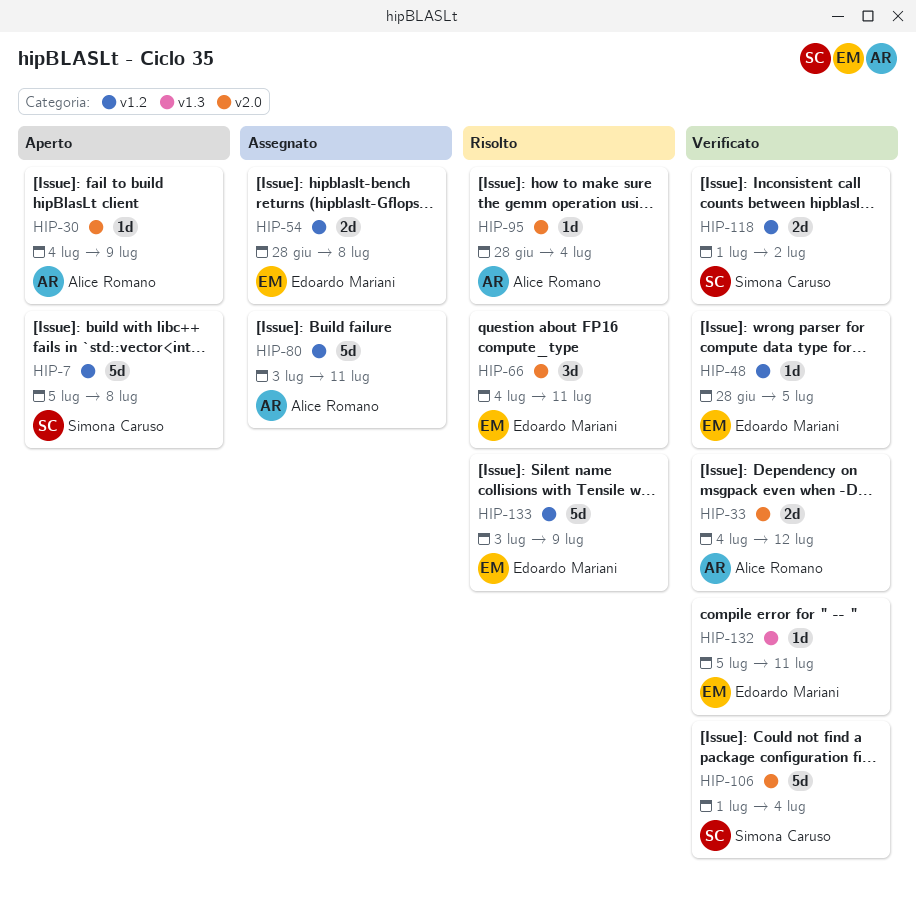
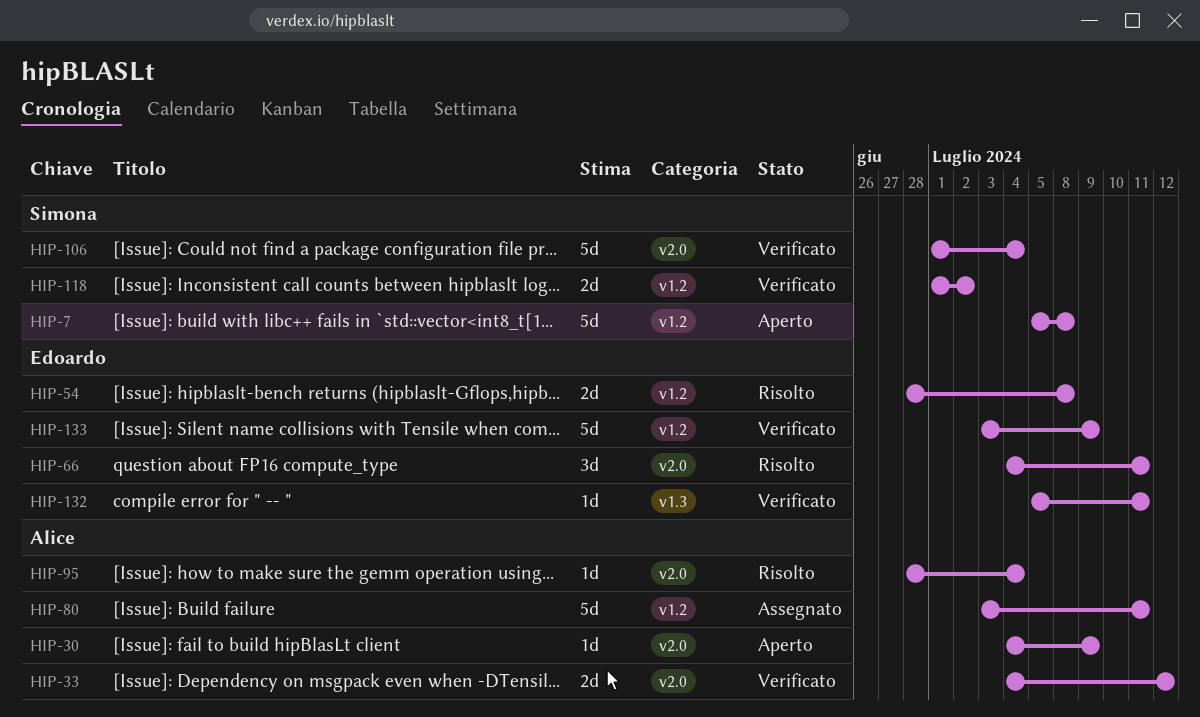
HIP-48: present -> none
HIP-54, status: Assegnato -> Risolto
HIP-133, status: Risolto -> Verificato

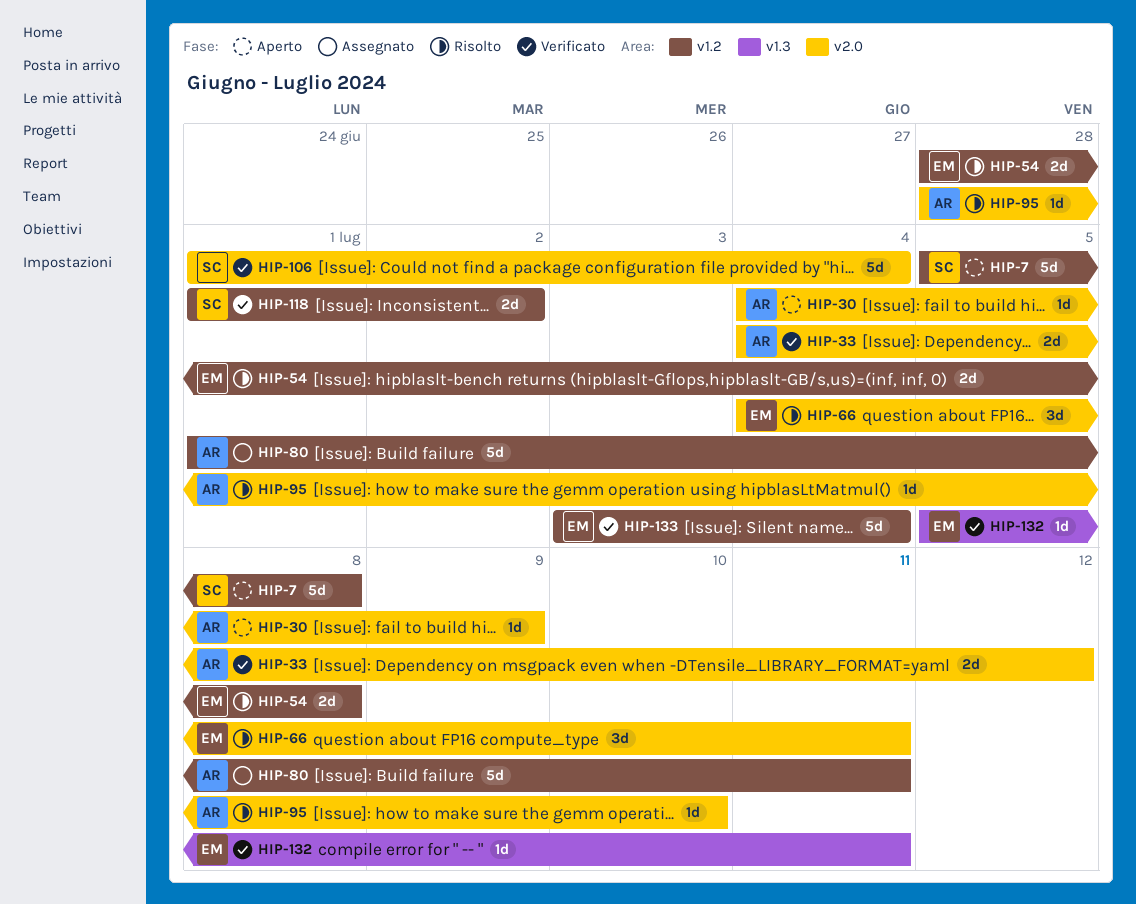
HIP-80, start: Jul 3 -> Jul 1
HIP-95, due: Jul 4 -> Jul 10
HIP-133, due: Jul 9 -> Jul 4

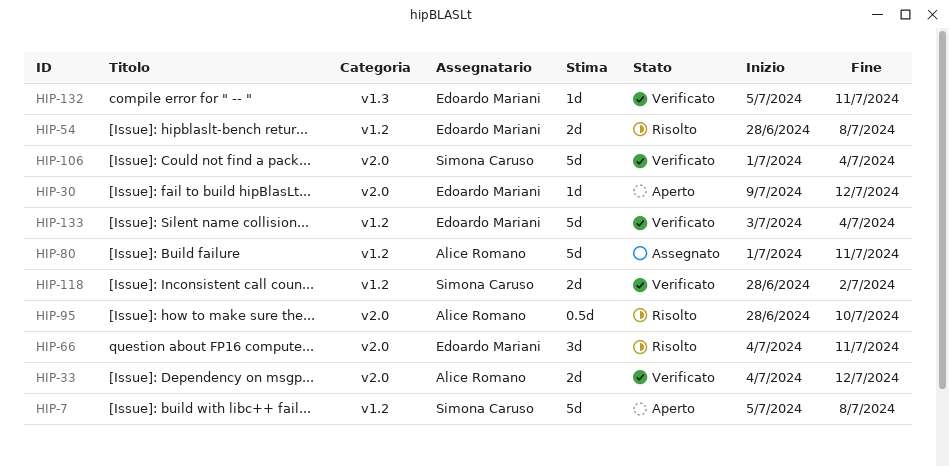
HIP-30, owner: Alice Romano -> Edoardo Mariani
HIP-30, start: Jul 4 -> Jul 9
HIP-30, due: Jul 9 -> Jul 12
HIP-95, estimate: 1d -> 0.5d
HIP-118, start: Jul 1 -> Jun 28

